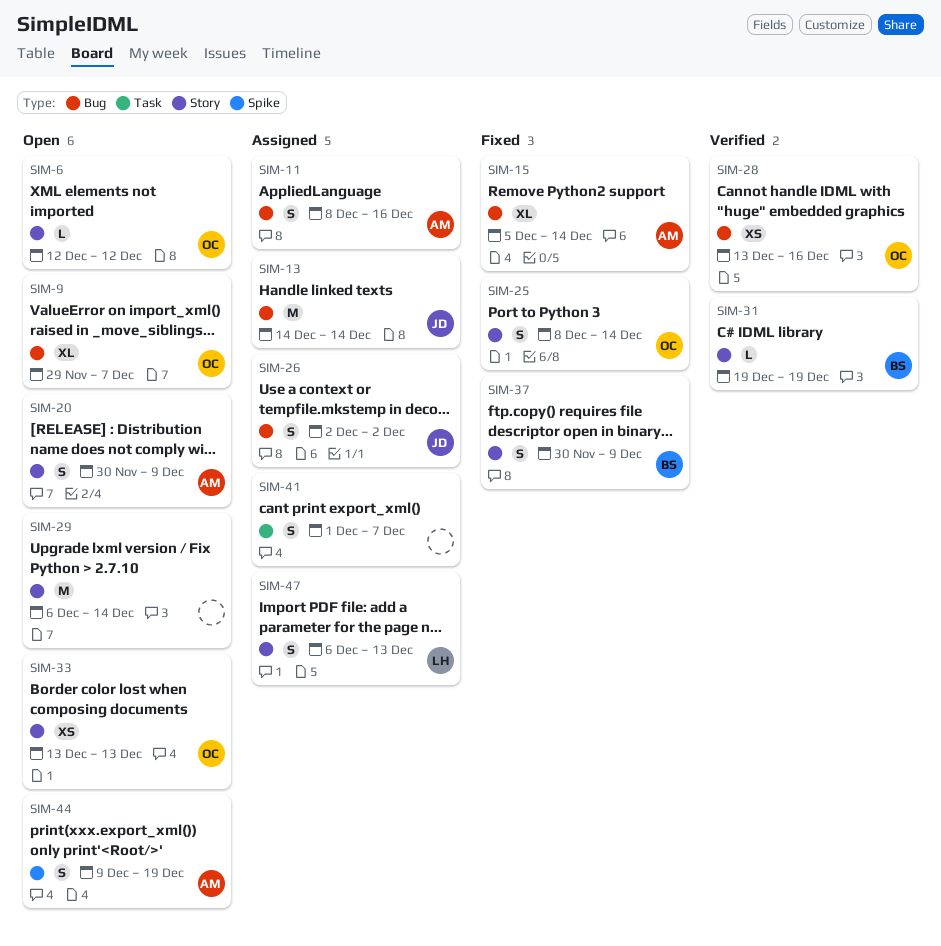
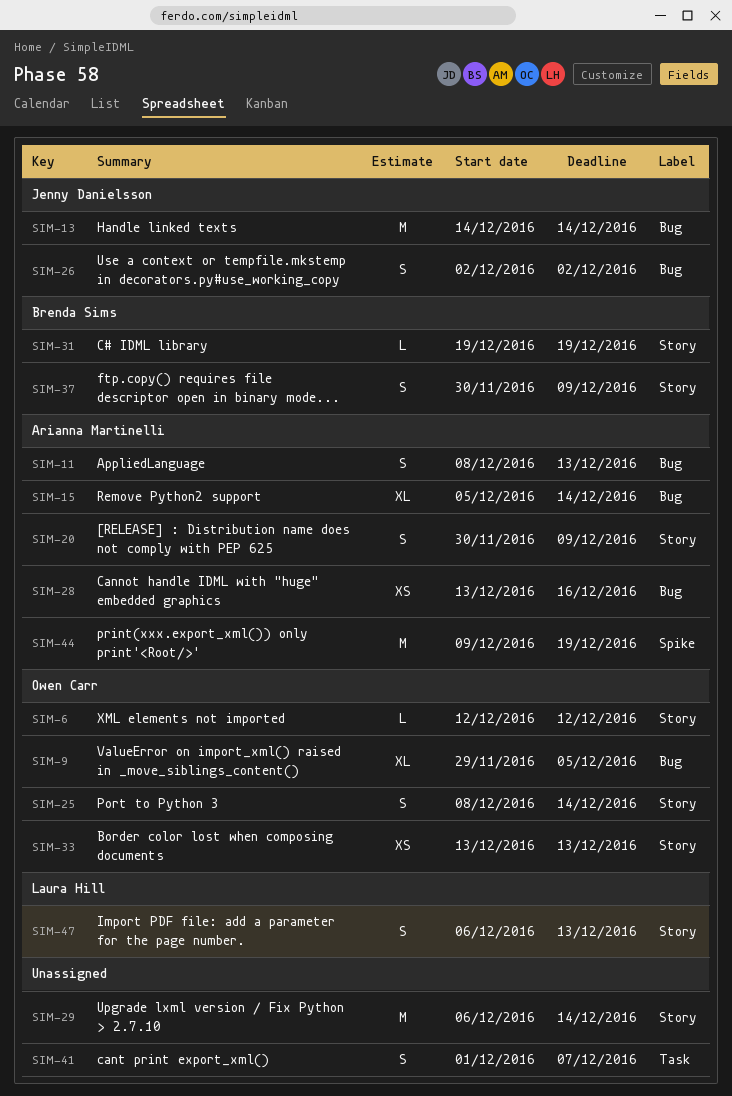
SIM-9, due: Dec 7 -> Dec 5
SIM-11, due: Dec 16 -> Dec 13
SIM-28, owner: Owen Carr -> Arianna Martinelli
SIM-44, estimate: S -> M

